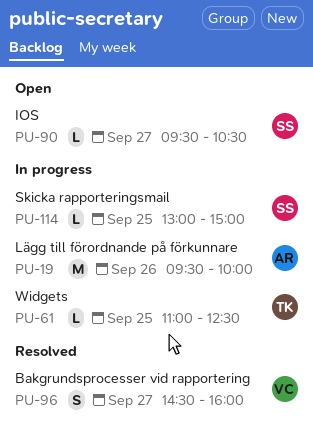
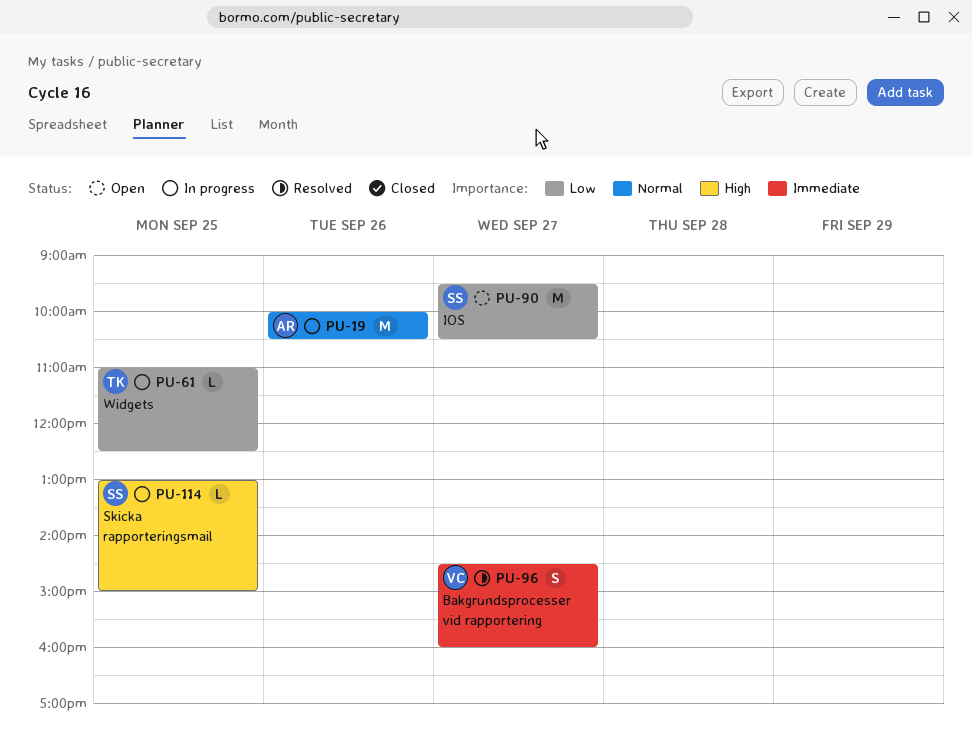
PU-19, begins: 09:30 -> 10:00
PU-19, ends: 10:00 -> 10:30
PU-90, estimate: L -> M

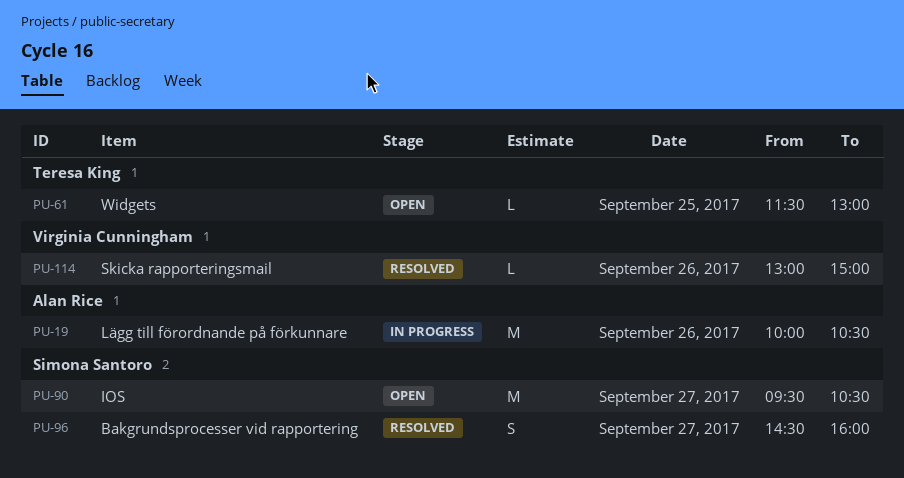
PU-61, status: In progress -> Open
PU-61, begins: 11:00 -> 11:30
PU-61, ends: 12:30 -> 13:00
PU-96, owner: Virginia Cunningham -> Simona Santoro
PU-114, status: In progress -> Resolved
PU-114, owner: Simona Santoro -> Virginia Cunningham
PU-114, day: Sep 25 -> Sep 26

